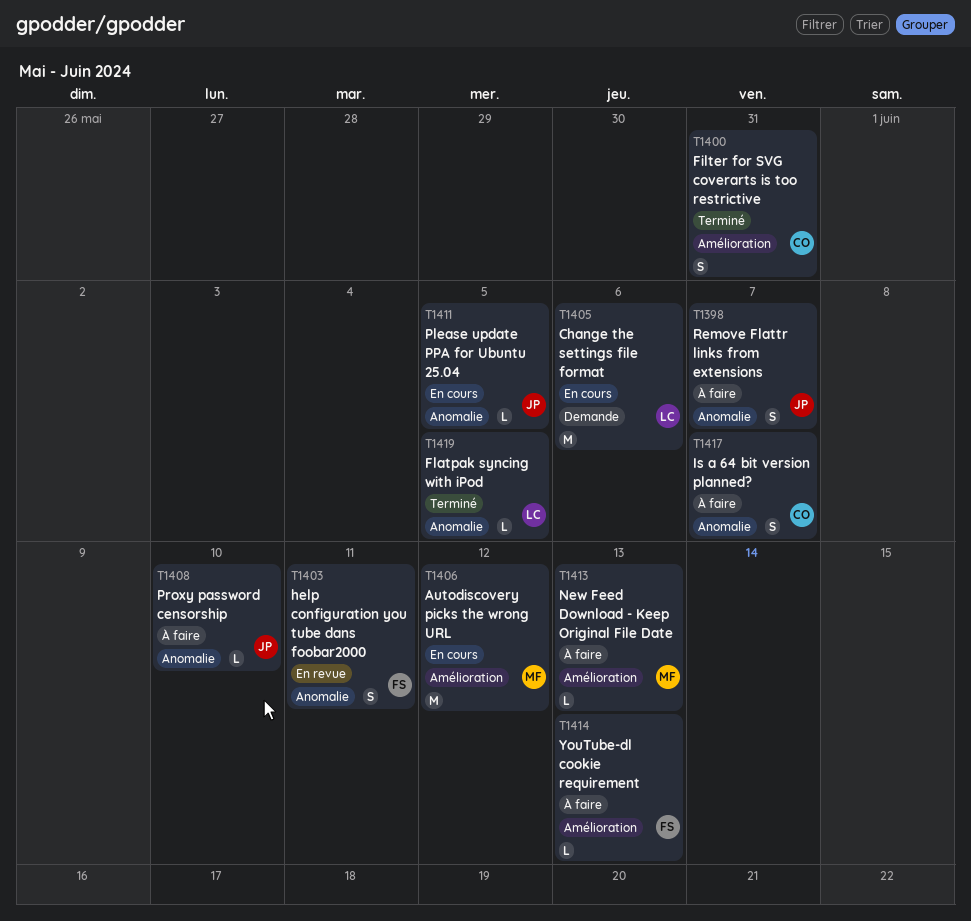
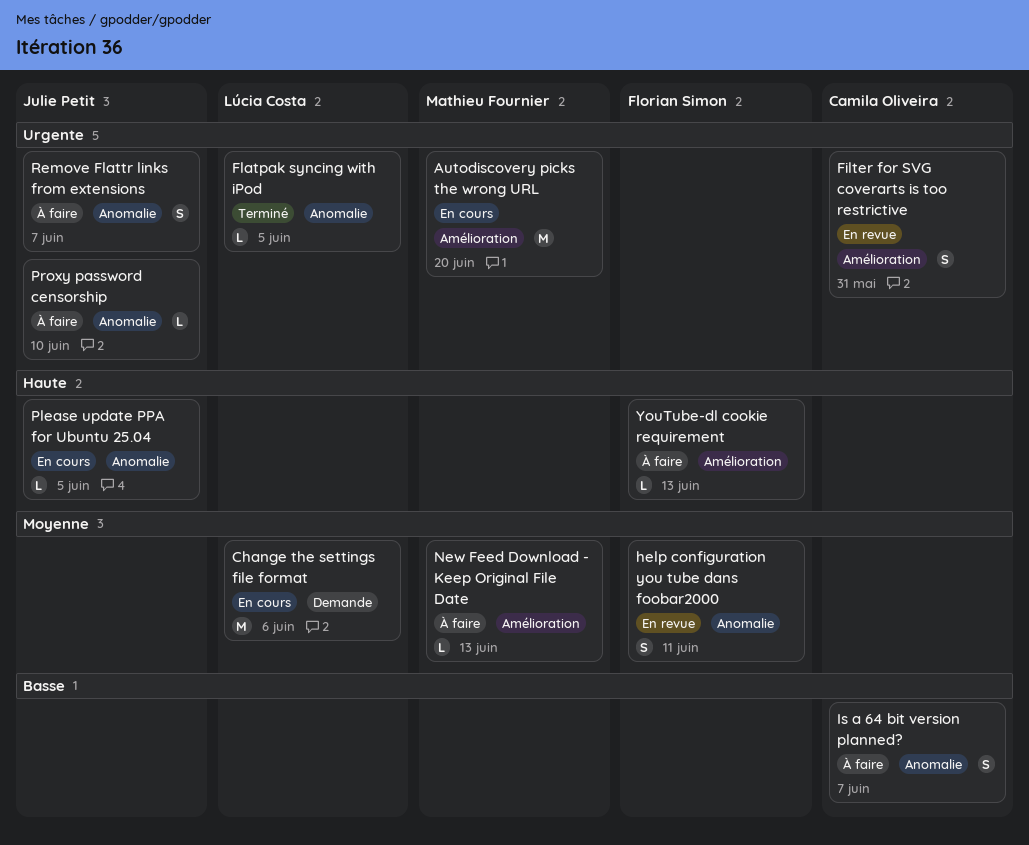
Autodiscovery picks the wrong URL, due: Jun 12 -> Jun 20
Filter for SVG coverarts is too restrictive, status: Terminé -> En revue

